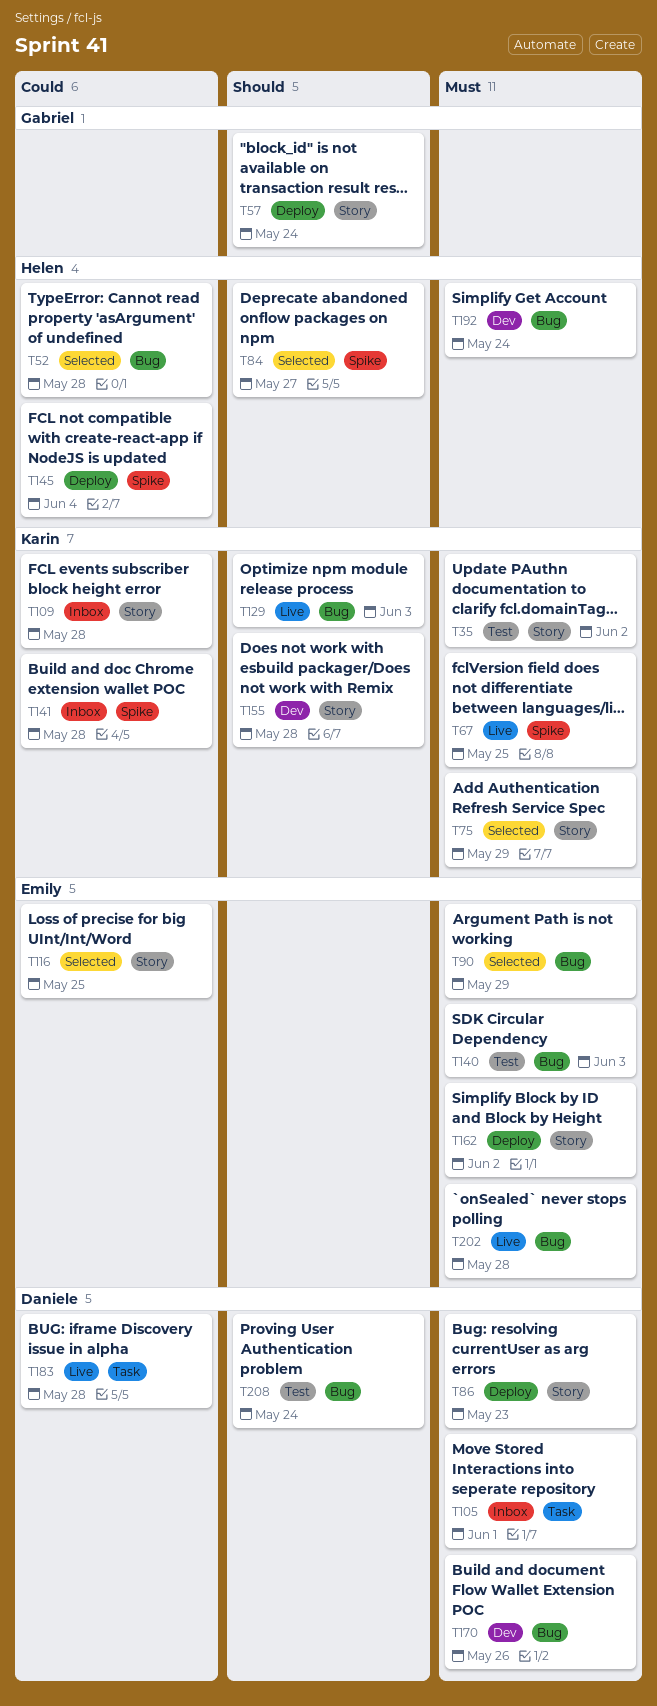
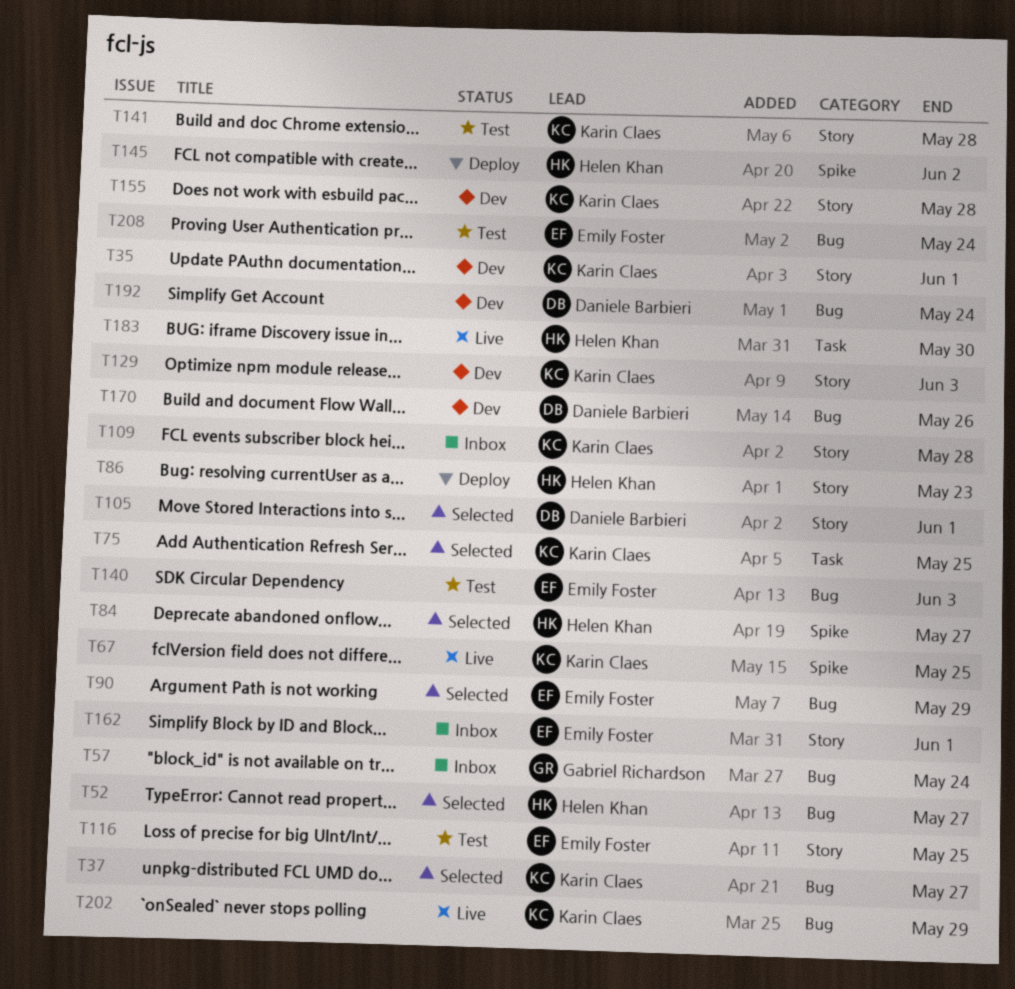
T35, status: Test -> Dev
T35, due: Jun 2 -> Jun 1
T37: none -> present
T52, due: May 28 -> May 27
T57, status: Deploy -> Inbox
T57, label: Story -> Bug
T75, label: Story -> Task
T75, due: May 29 -> May 25
T86, owner: Daniele Barbieri -> Helen Khan
T105, status: Inbox -> Selected
T105, label: Task -> Story
T116, status: Selected -> Test
T129, status: Live -> Dev
T129, label: Bug -> Story
T141, status: Inbox -> Test
T141, label: Spike -> Story
T145, due: Jun 4 -> Jun 2
T162, status: Deploy -> Inbox
T162, due: Jun 2 -> Jun 1
T183, owner: Daniele Barbieri -> Helen Khan
T183, due: May 28 -> May 30
T192, owner: Helen Khan -> Daniele Barbieri
T202, owner: Emily Foster -> Karin Claes
T202, due: May 28 -> May 29
T208, owner: Daniele Barbieri -> Emily Foster

